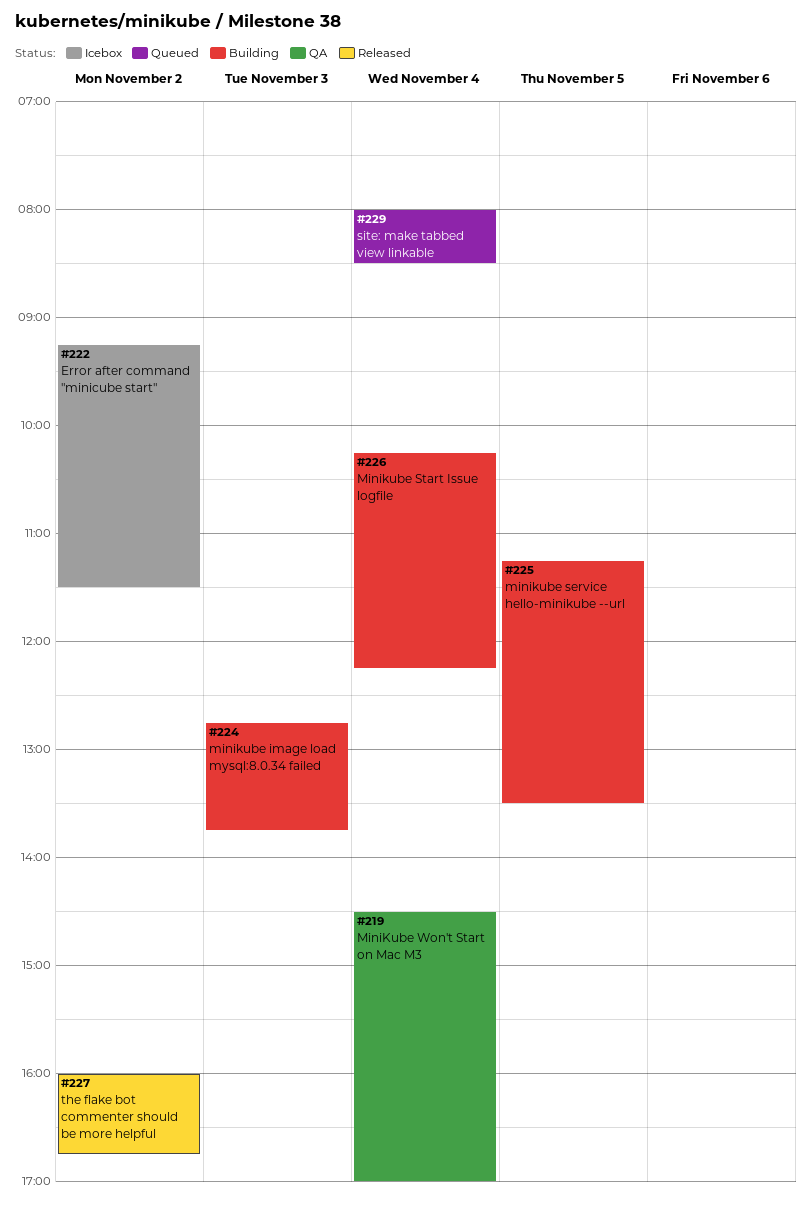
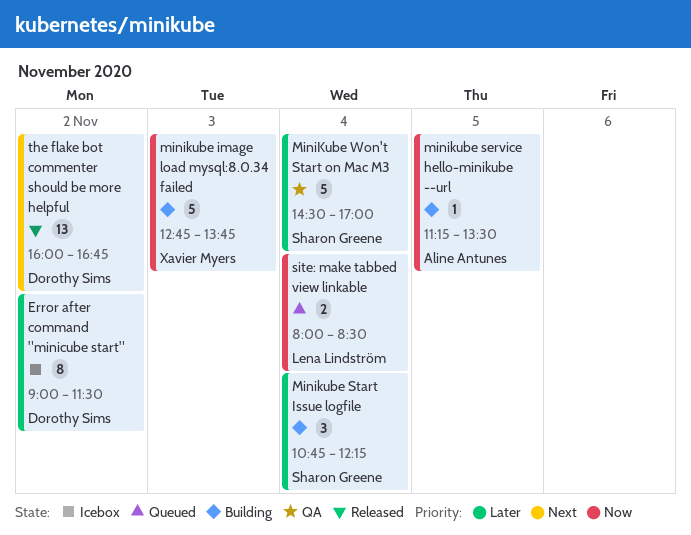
Error after command "minicube start", begins: 09:15 -> 09:00
Minikube Start Issue logfile, begins: 10:15 -> 10:45

